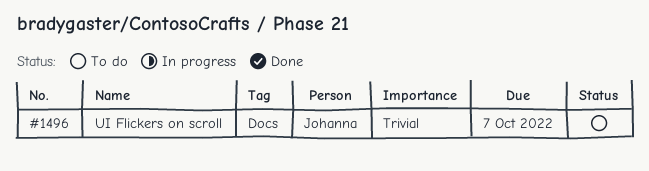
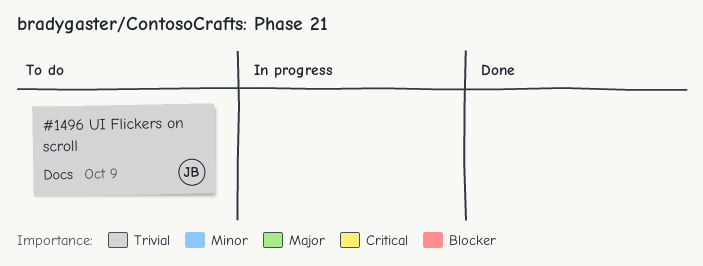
#1496, due: Oct 7 -> Oct 9

